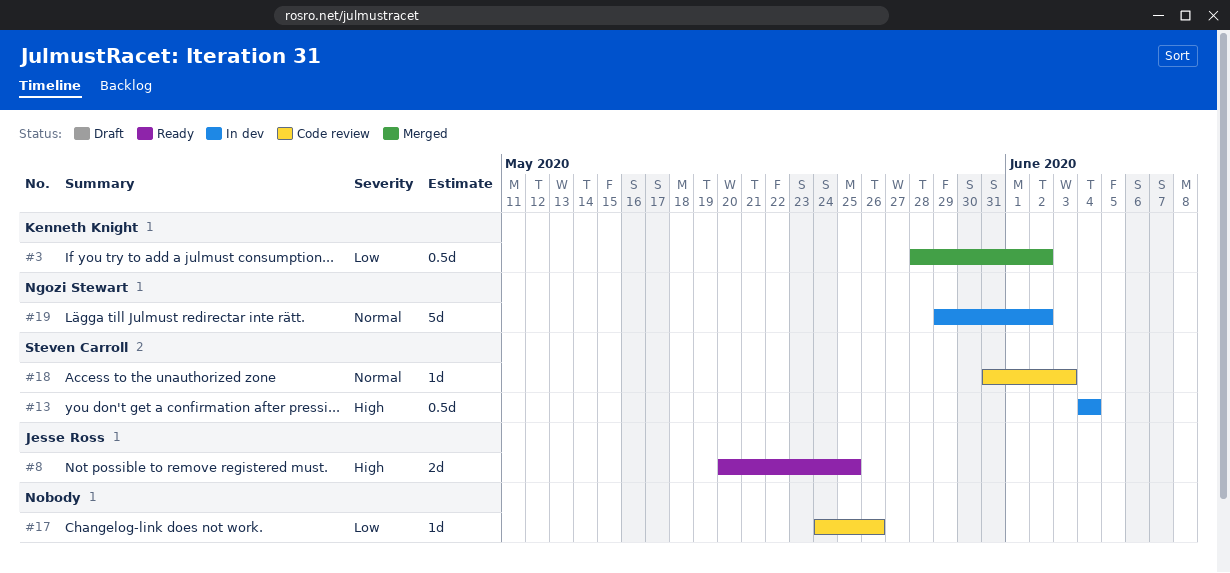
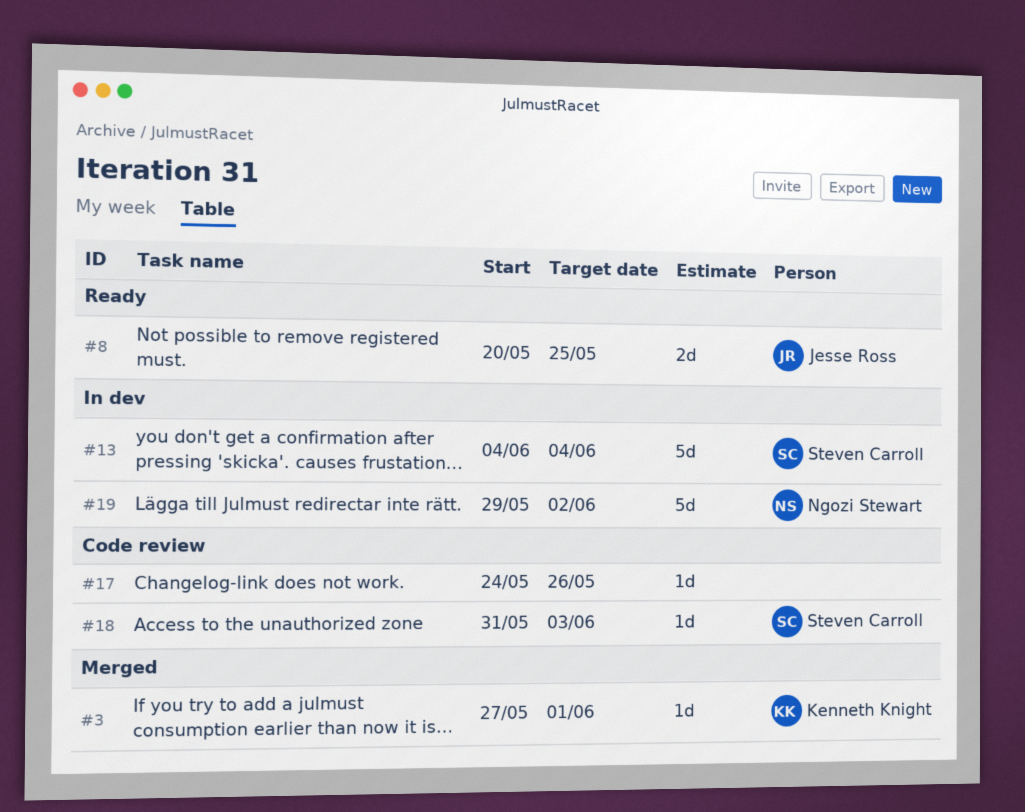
#3, estimate: 0.5d -> 1d
#3, start: May 28 -> May 27
#3, due: Jun 2 -> Jun 1
#13, estimate: 0.5d -> 5d

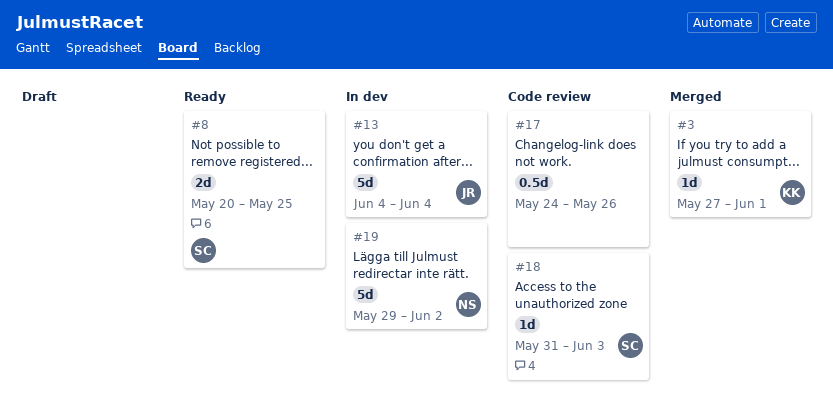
#8, owner: Jesse Ross -> Steven Carroll
#13, owner: Steven Carroll -> Jesse Ross
#17, estimate: 1d -> 0.5d

